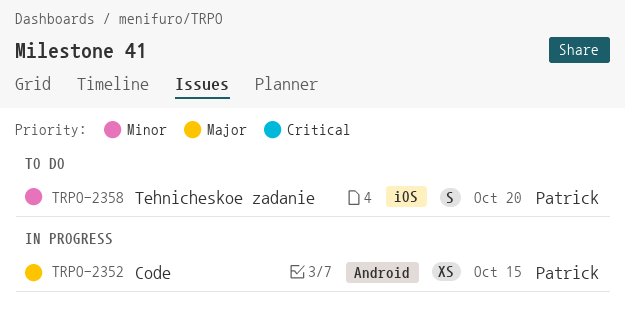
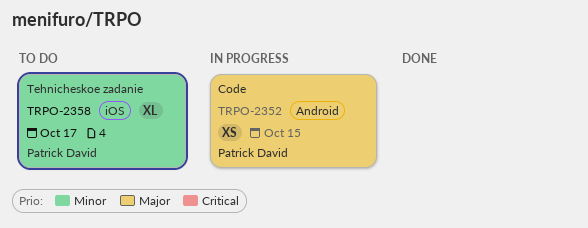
TRPO-2358, estimate: S -> XL
TRPO-2358, due: Oct 20 -> Oct 17

